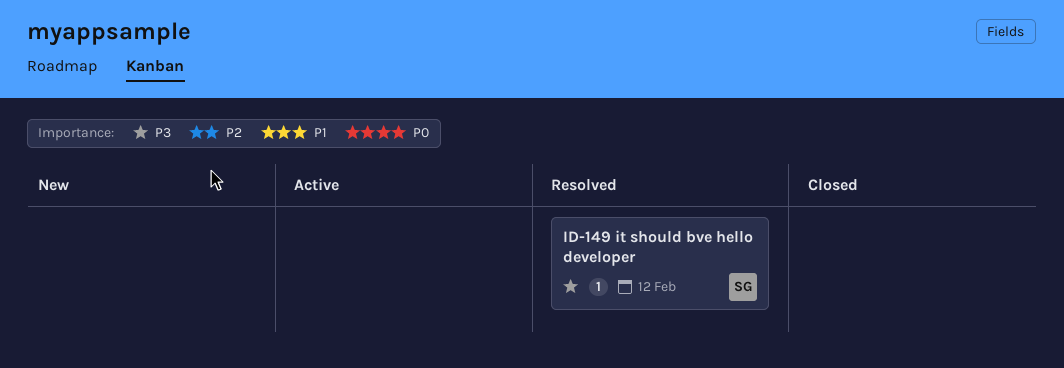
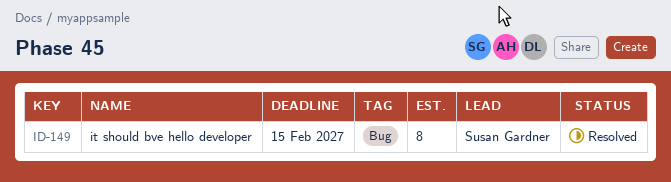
ID-149, estimate: 1 -> 8
ID-149, due: Feb 12 -> Feb 15

